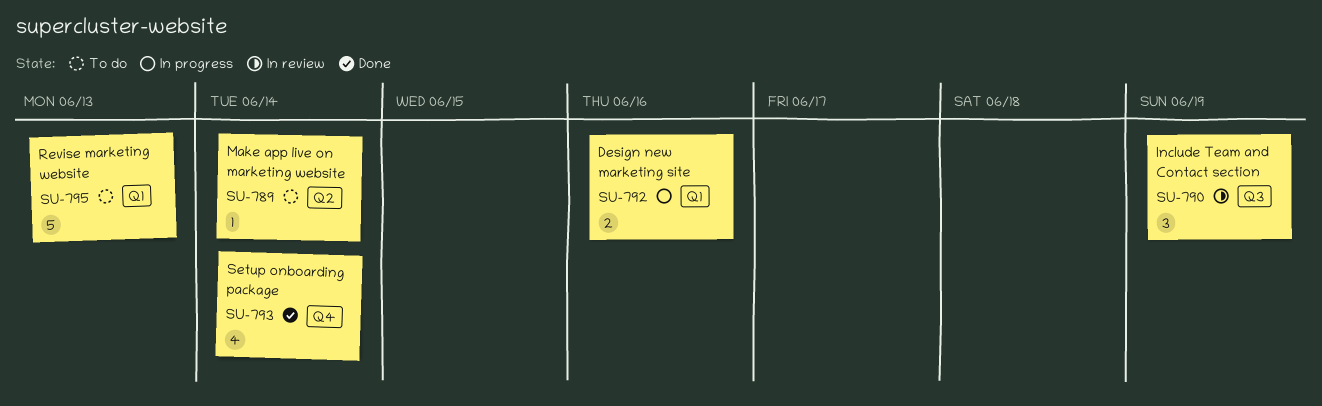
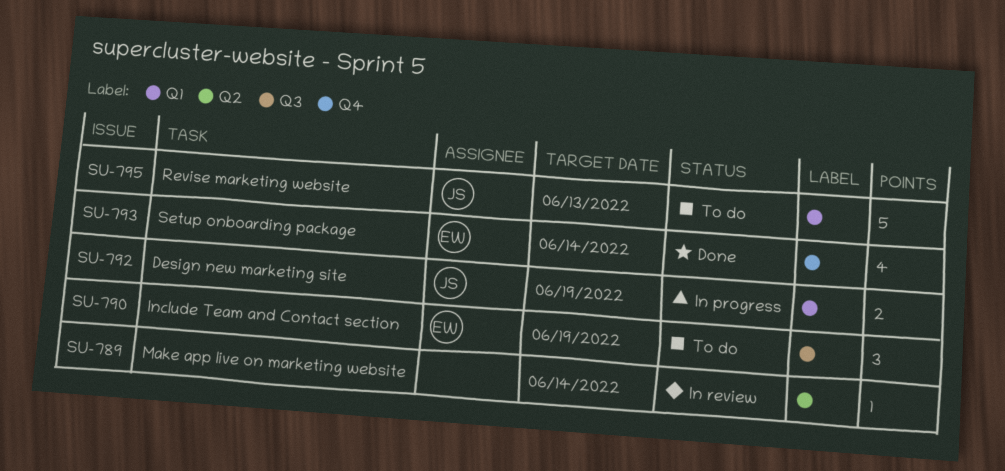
SU-789, status: To do -> In review
SU-790, status: In review -> To do
SU-792, due: Jun 16 -> Jun 19

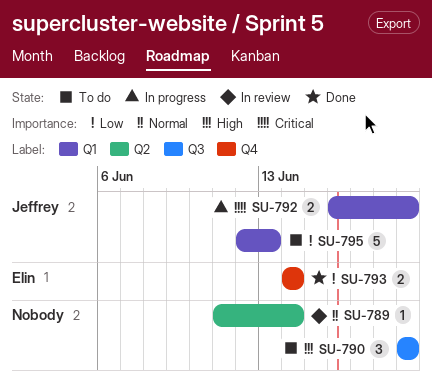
SU-790, owner: Elin -> none
SU-793, estimate: 4 -> 2

